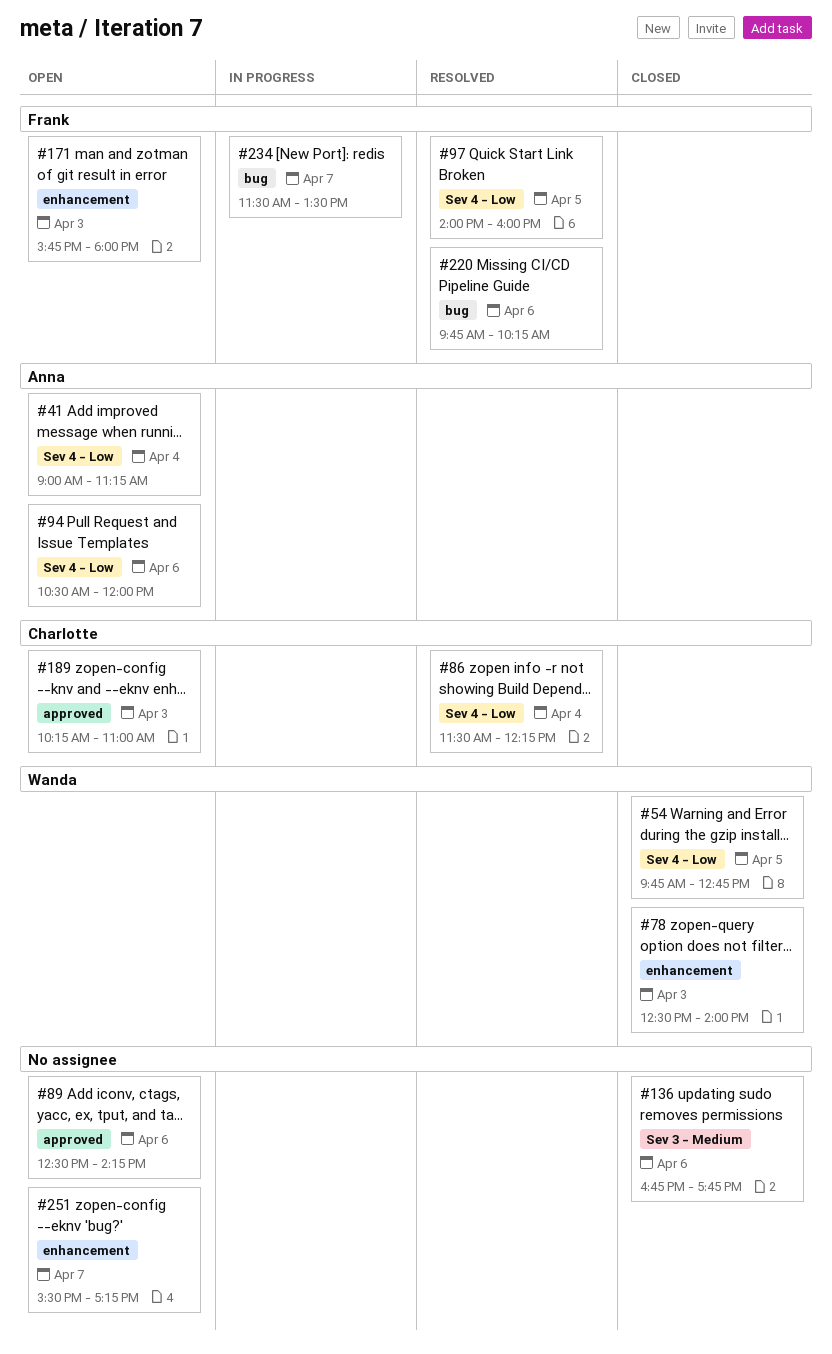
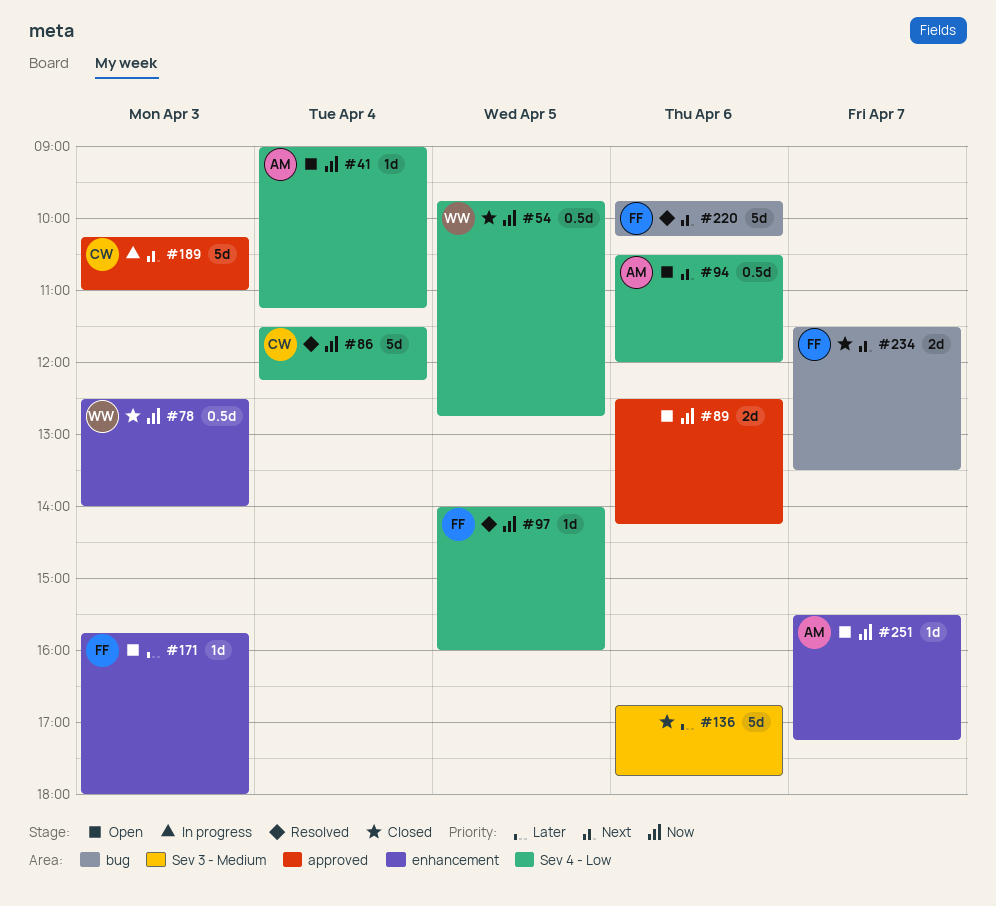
#189, status: Open -> In progress
#234, status: In progress -> Closed
#251, owner: none -> Anna

